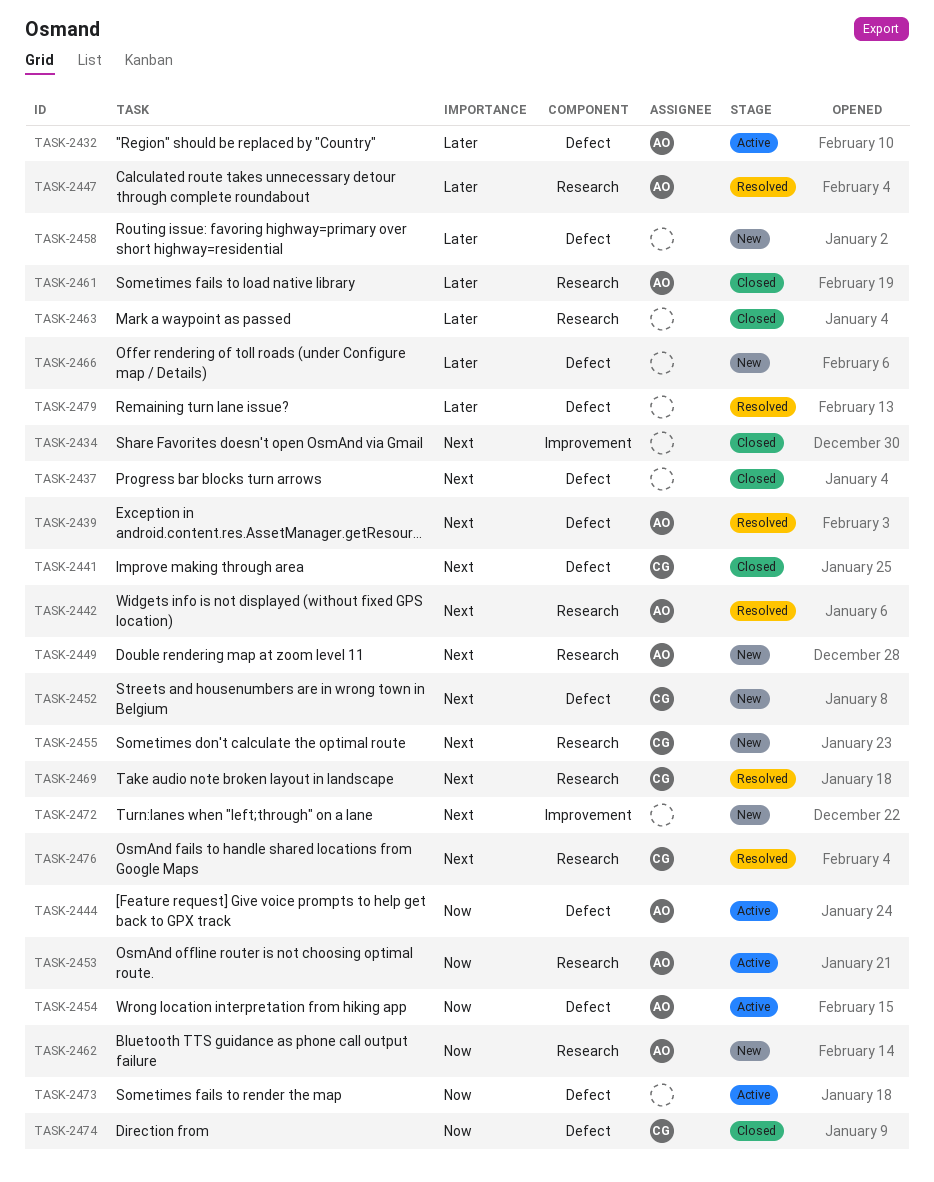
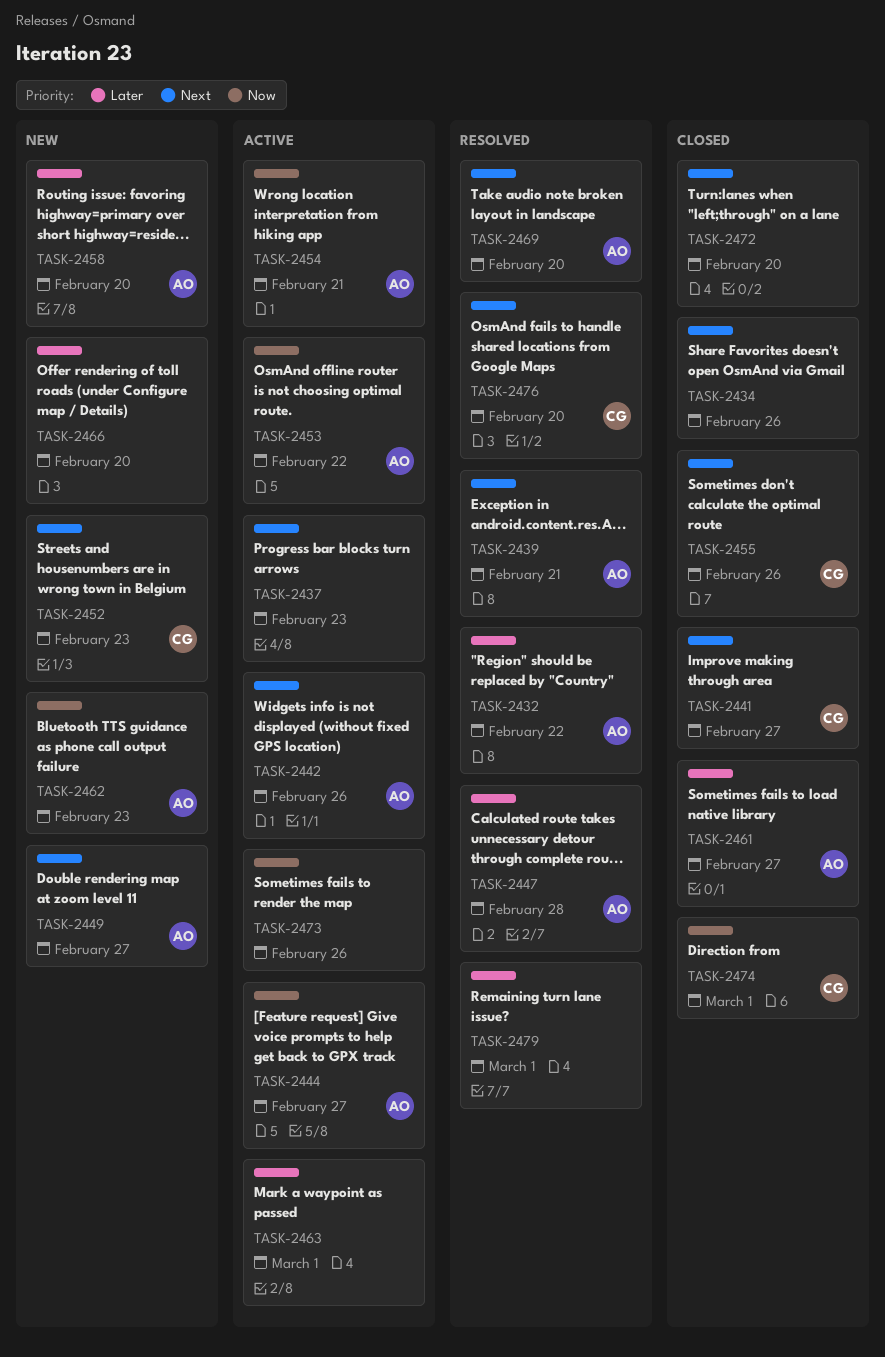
TASK-2432, status: Active -> Resolved
TASK-2437, status: Closed -> Active
TASK-2442, status: Resolved -> Active
TASK-2455, status: New -> Closed
TASK-2458, owner: none -> AO
TASK-2463, status: Closed -> Active
TASK-2469, owner: CG -> AO
TASK-2472, status: New -> Closed

